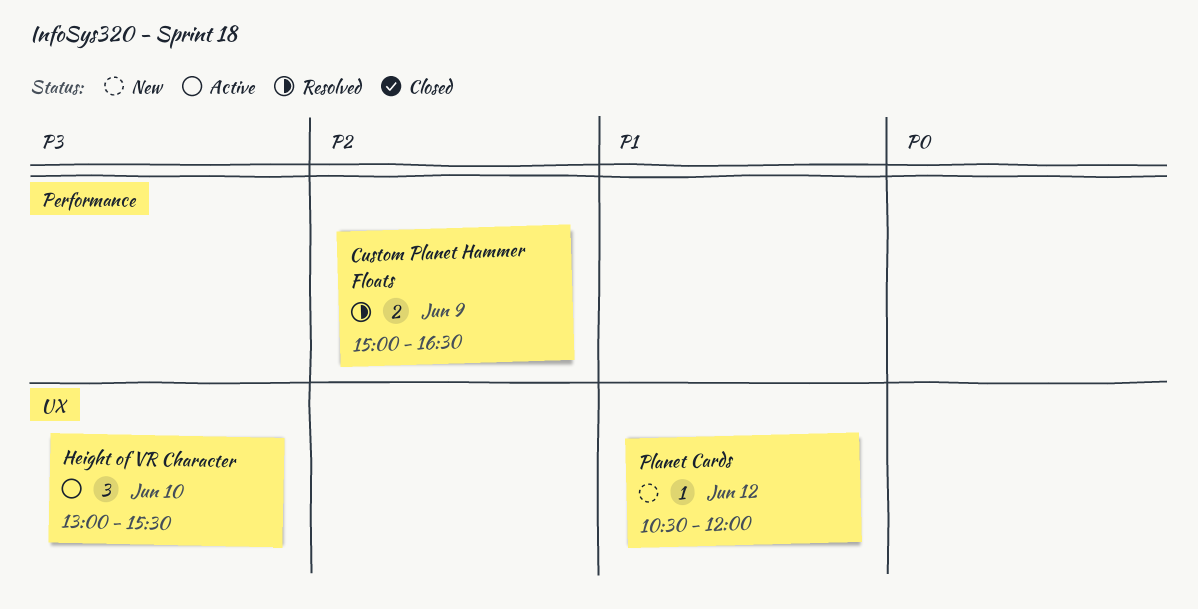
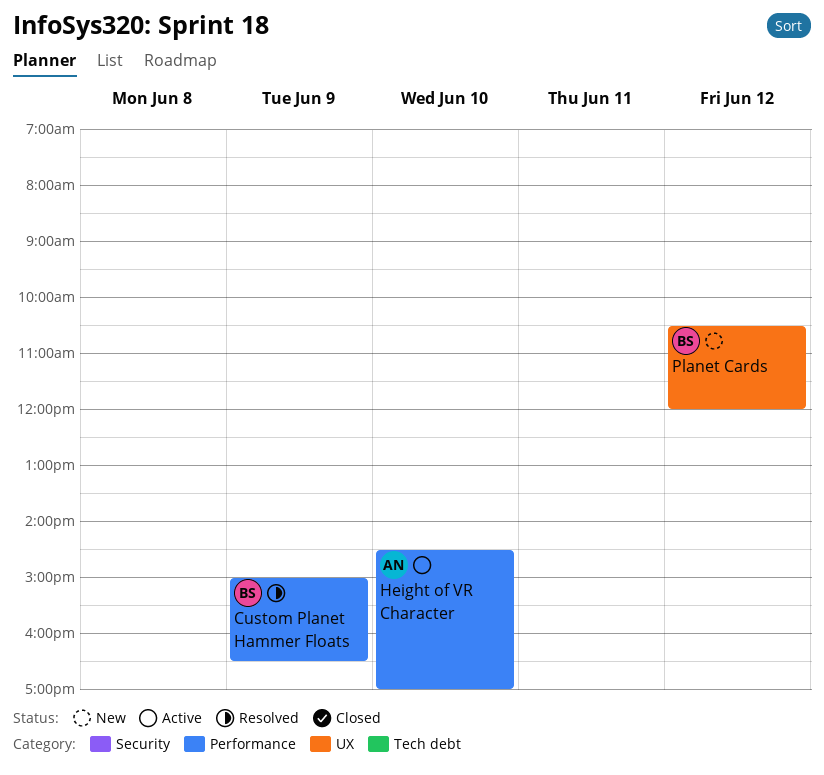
Height of VR Character, label: UX -> Performance
Height of VR Character, begins: 13:00 -> 14:30
Height of VR Character, ends: 15:30 -> 17:00

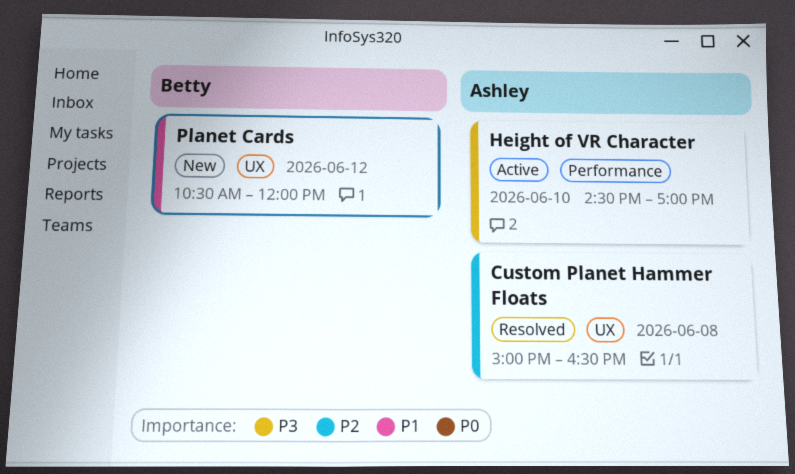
Custom Planet Hammer Floats, owner: Betty -> Ashley
Custom Planet Hammer Floats, label: Performance -> UX
Custom Planet Hammer Floats, day: Jun 9 -> Jun 8

